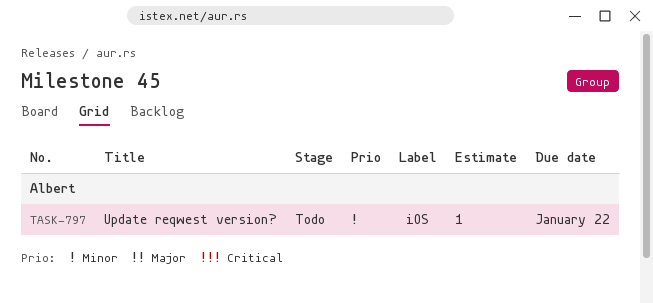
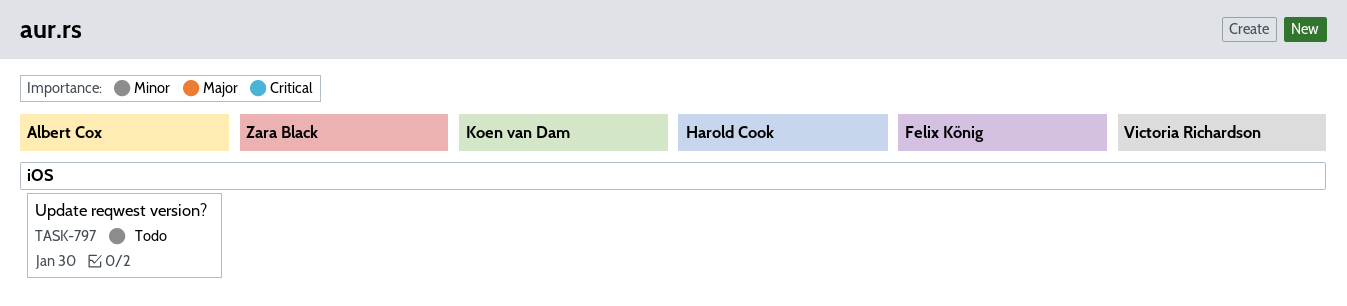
TASK-797, due: Jan 22 -> Jan 30

